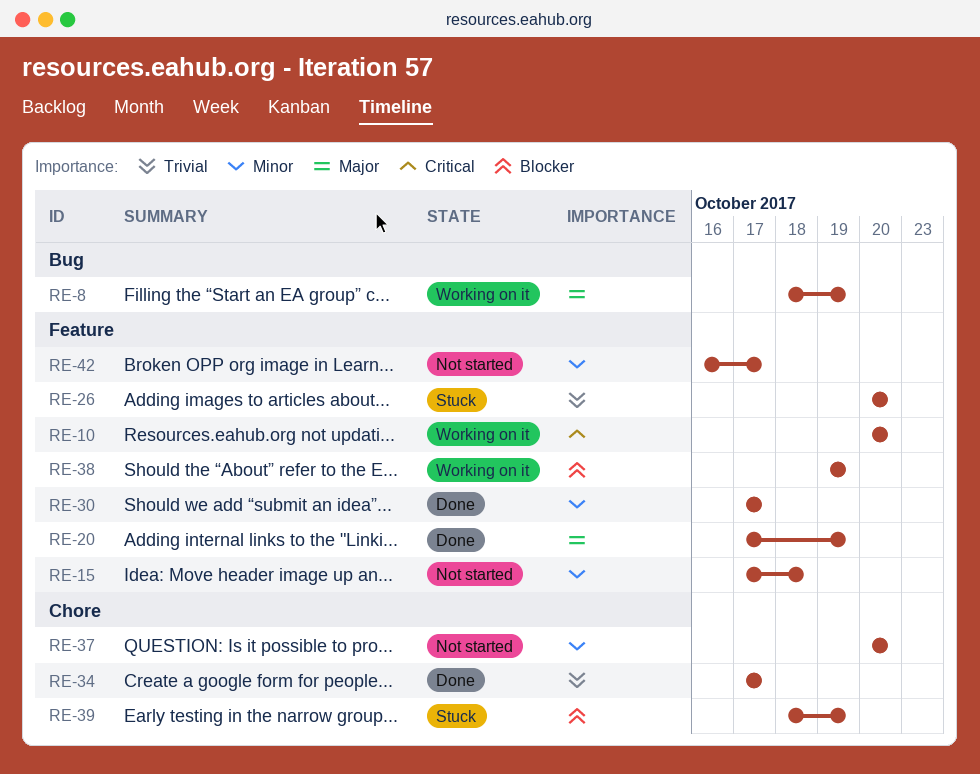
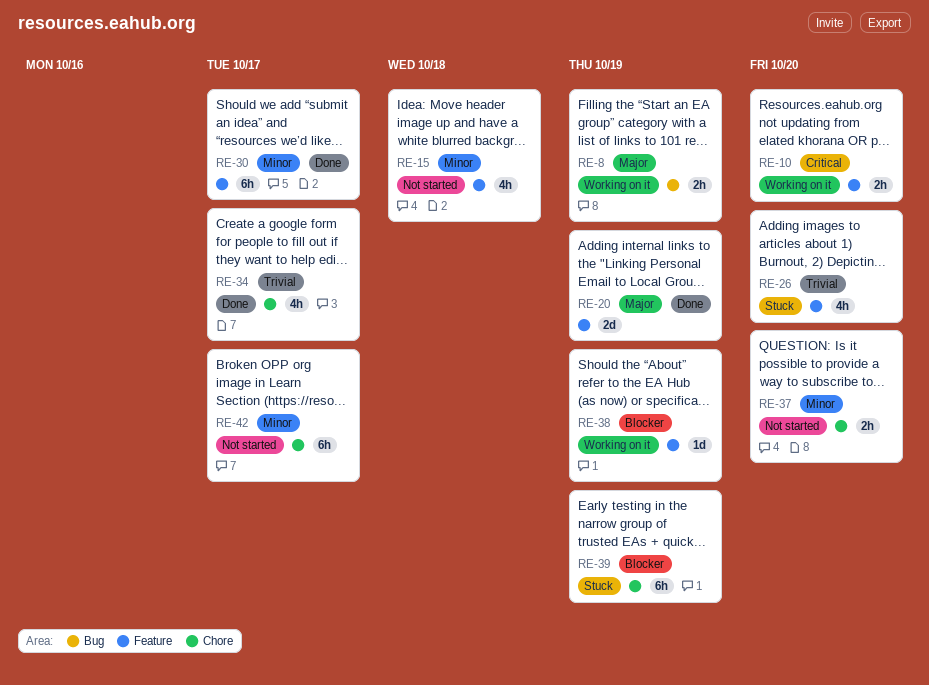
RE-42, label: Feature -> Chore

